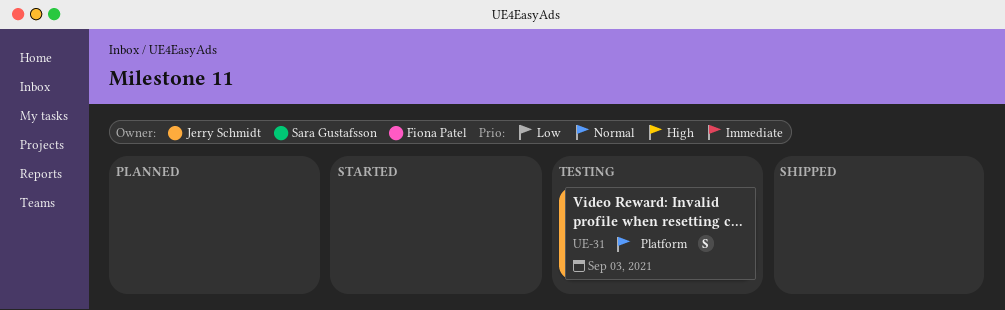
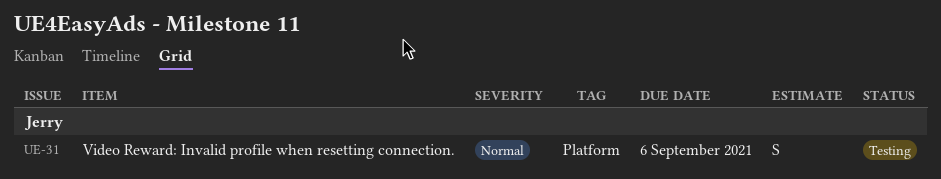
UE-31, due: Sep 3 -> Sep 6

